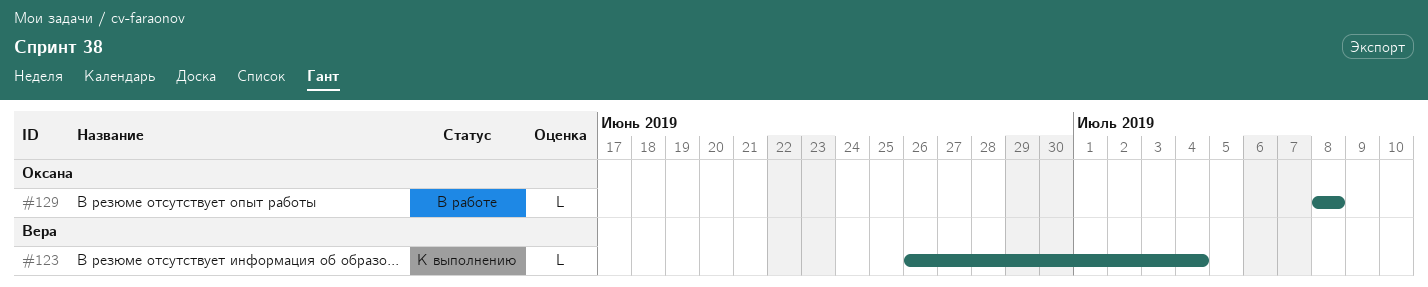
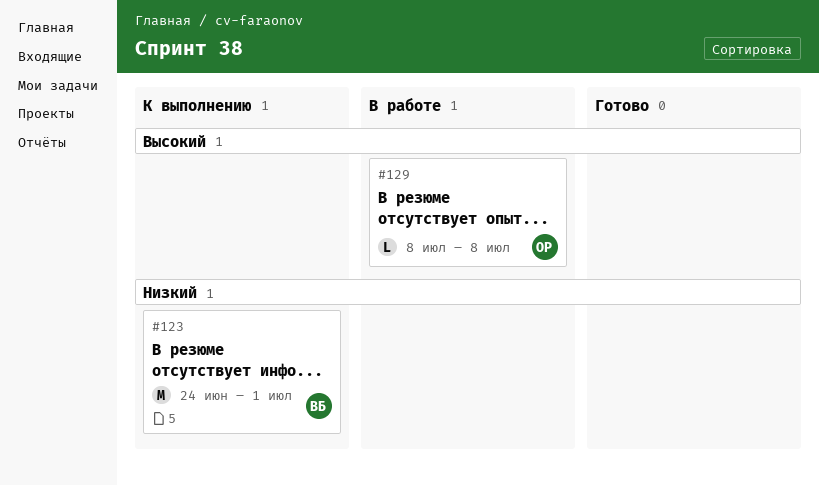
#123, estimate: L -> M
#123, start: Jun 26 -> Jun 24
#123, due: Jul 4 -> Jul 1

